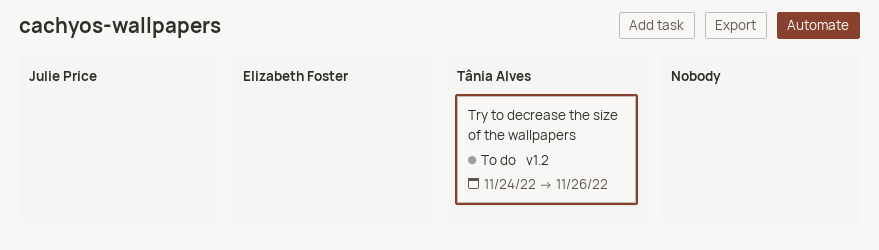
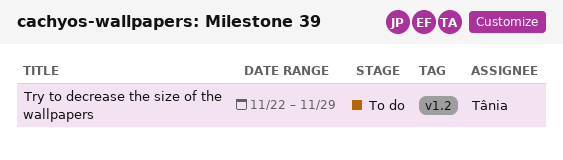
Try to decrease the size of the wallpapers, start: Nov 24 -> Nov 22
Try to decrease the size of the wallpapers, due: Nov 26 -> Nov 29

